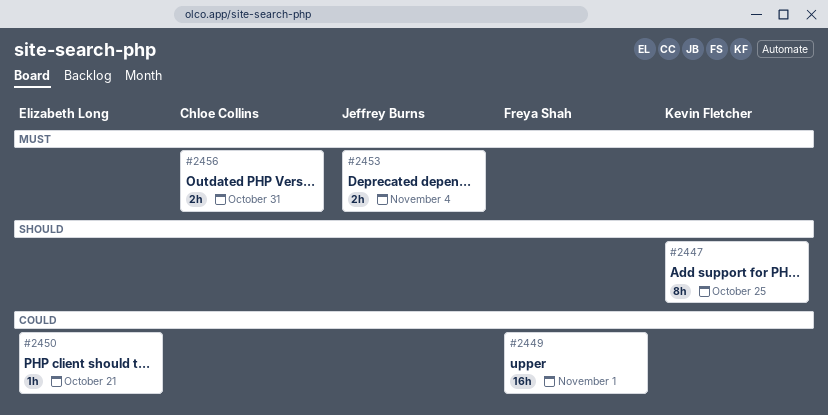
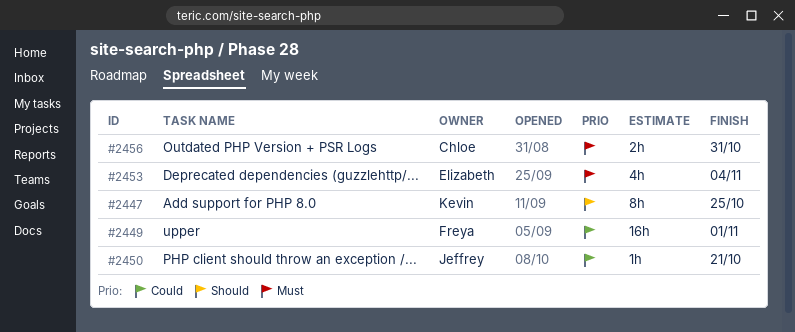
#2450, owner: Elizabeth Long -> Jeffrey Burns
#2453, owner: Jeffrey Burns -> Elizabeth Long
#2453, estimate: 2h -> 4h

